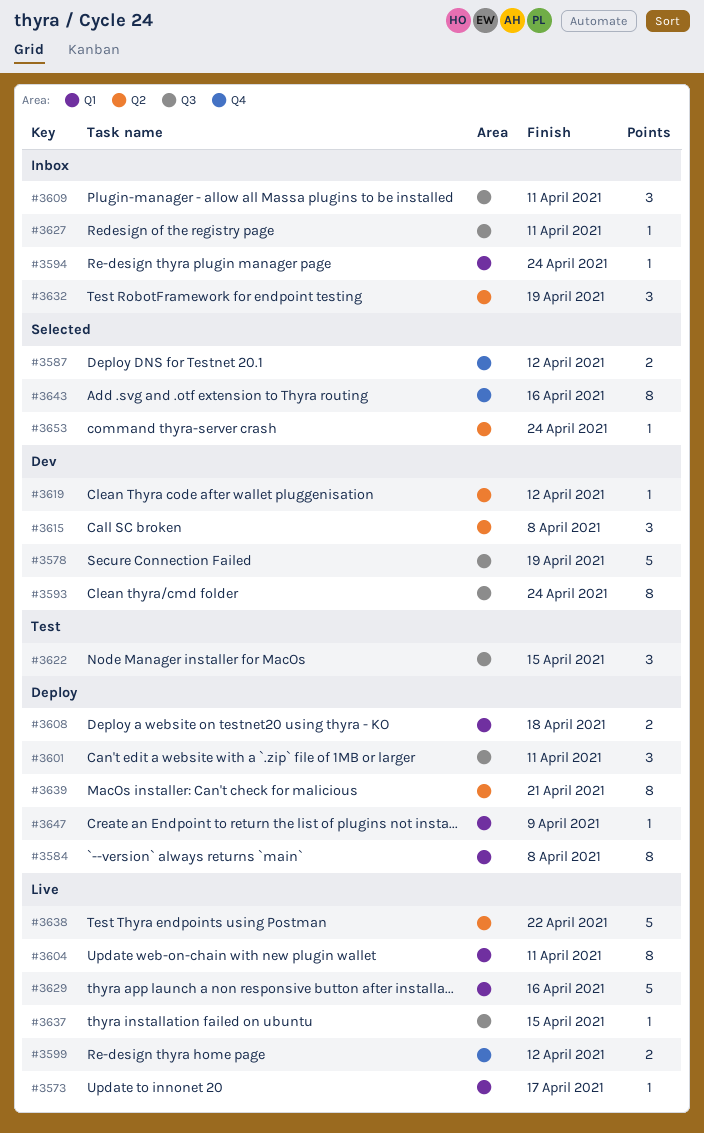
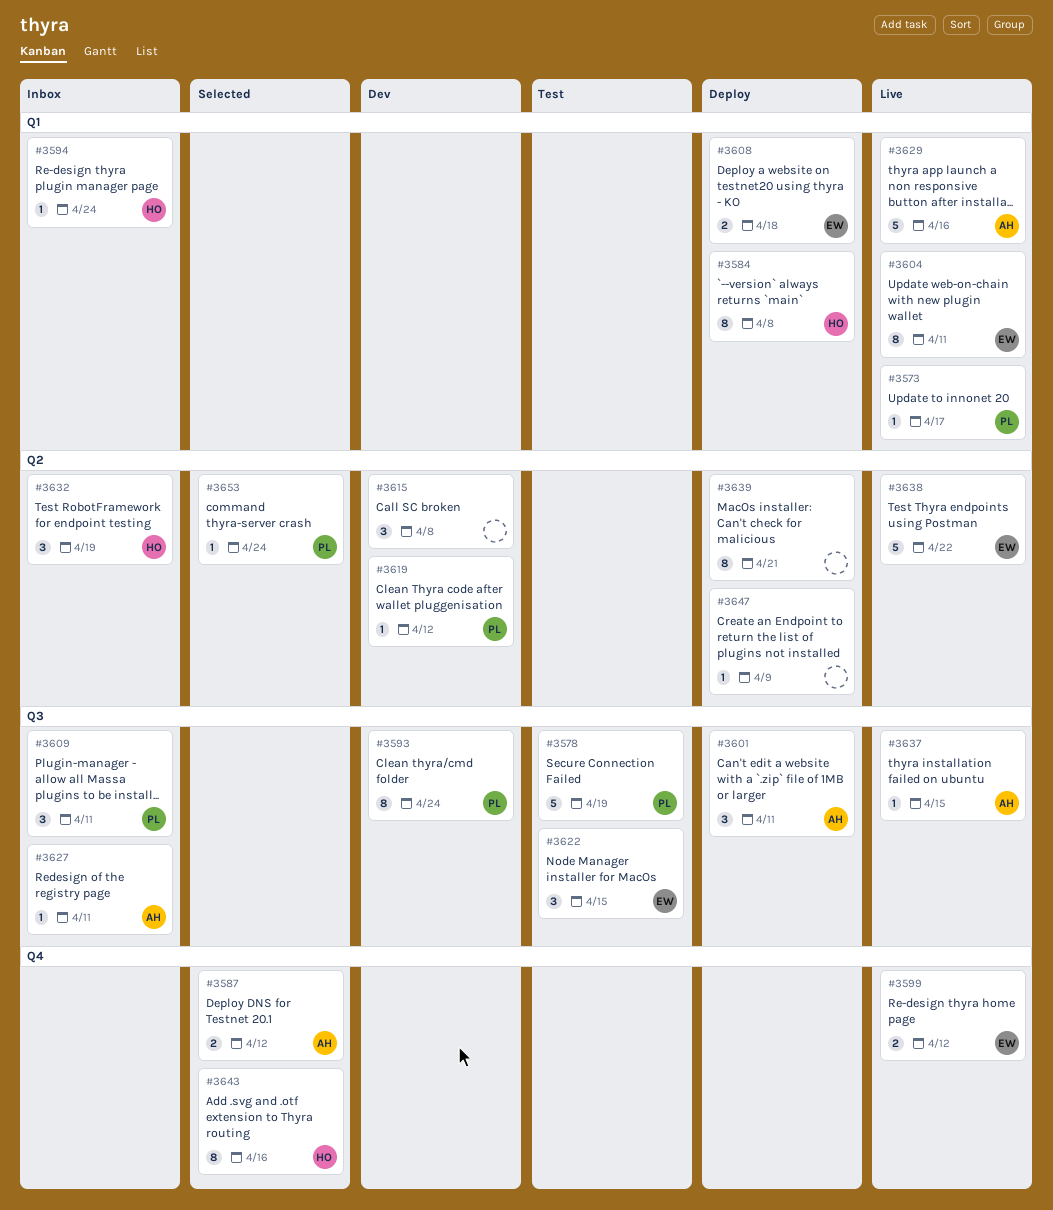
#3578, status: Dev -> Test
#3647, label: Q1 -> Q2

